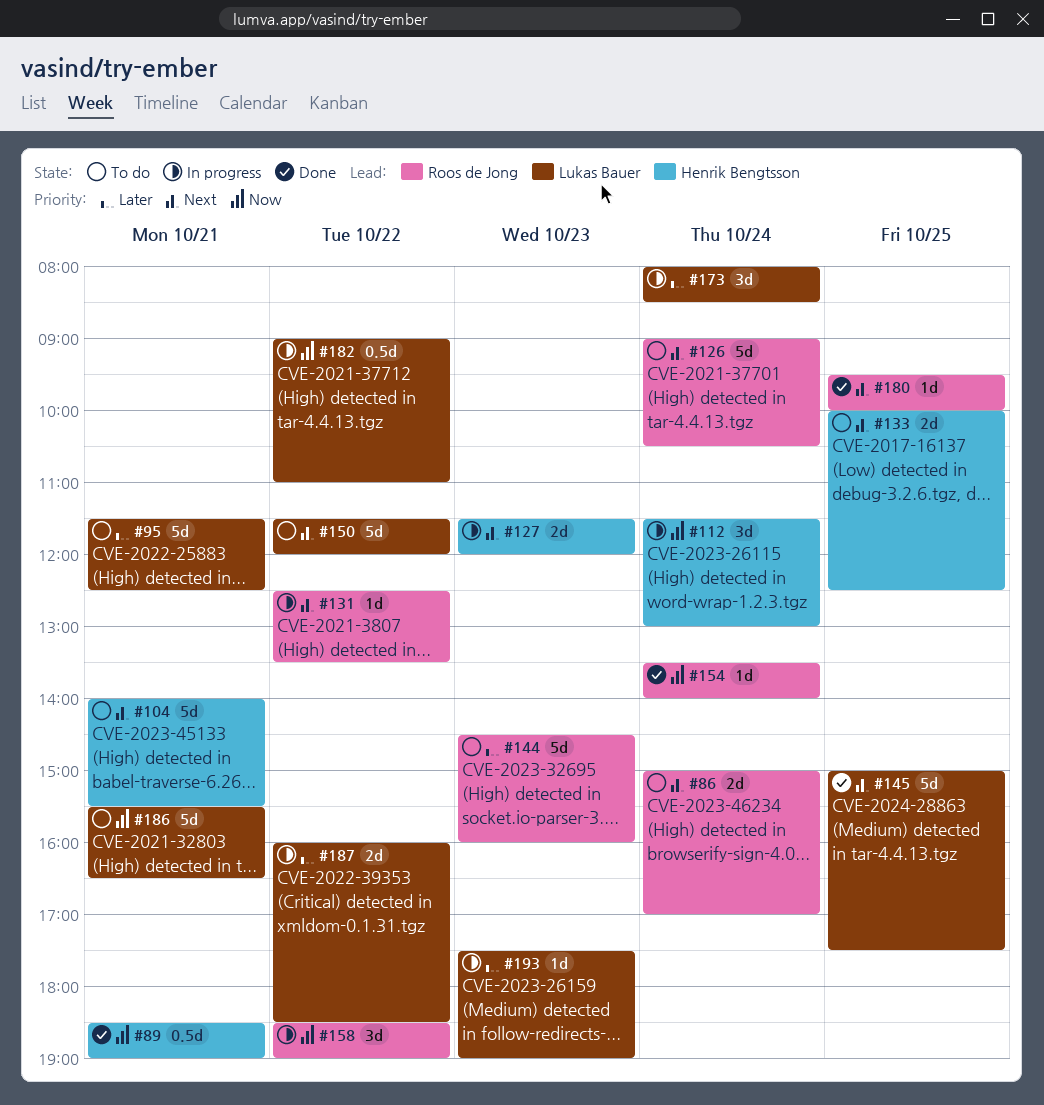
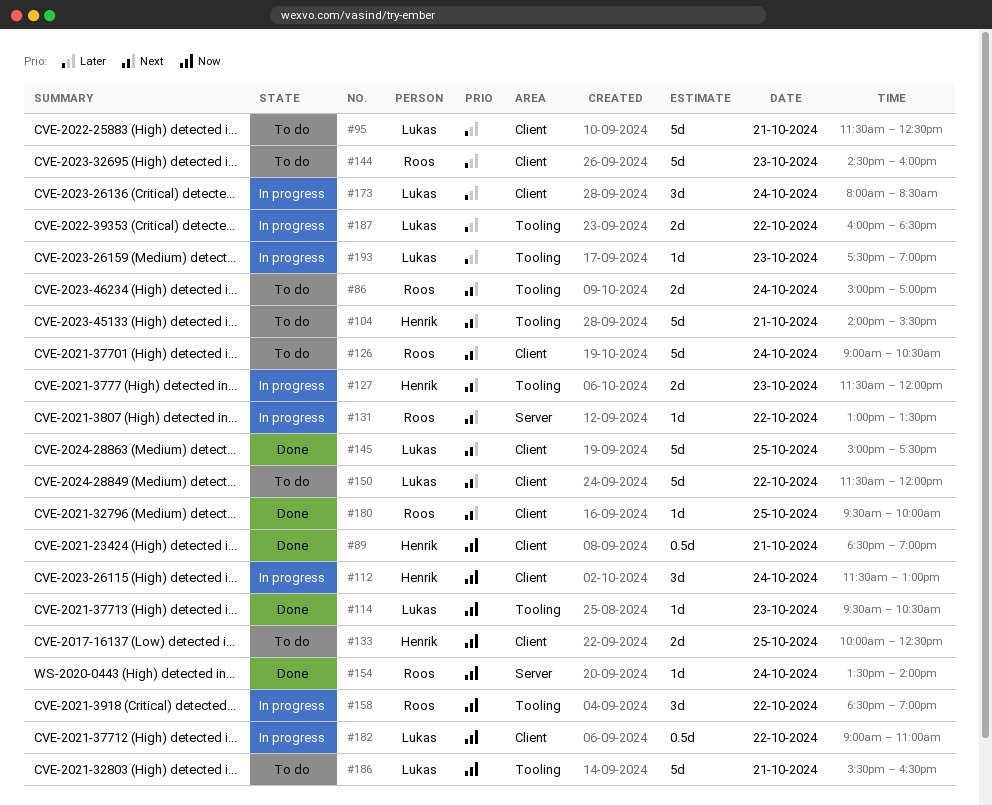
#114: none -> present
#131, begins: 12:30 -> 13:00
#133, priority: Next -> Now

